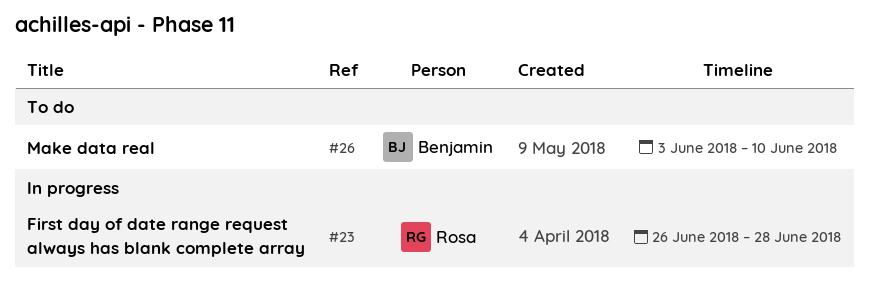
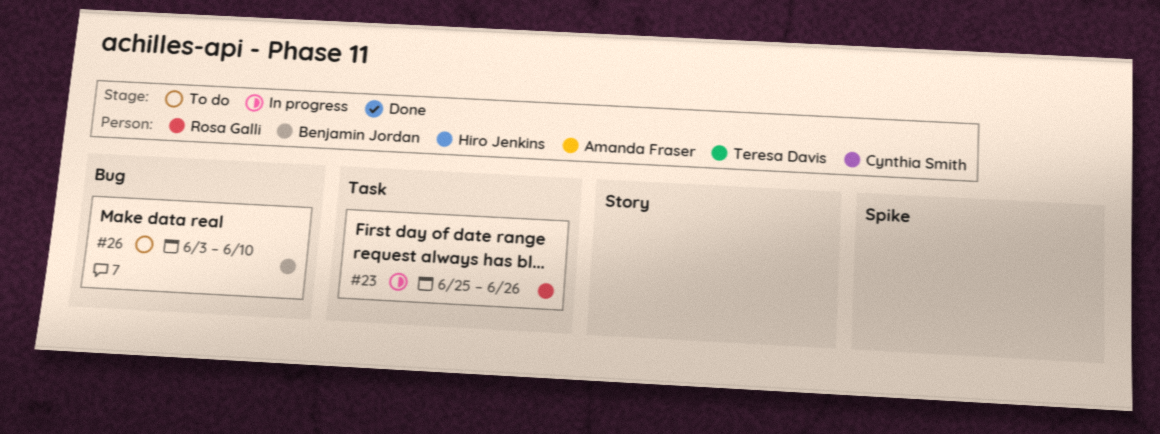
#23, start: Jun 26 -> Jun 25
#23, due: Jun 28 -> Jun 26

